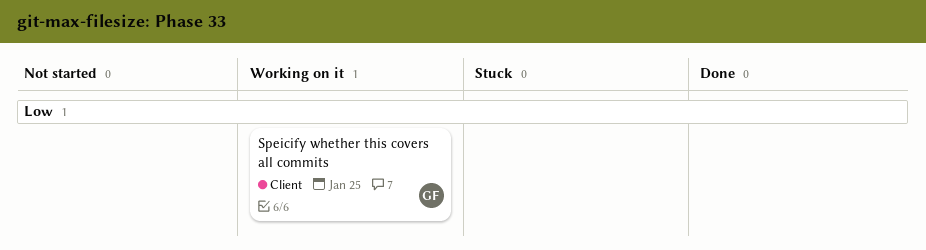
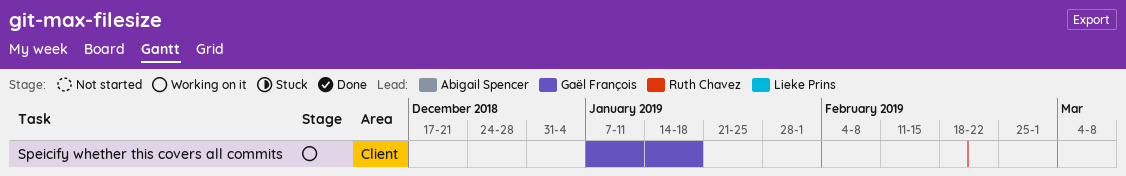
Speicify whether this covers all commits, due: Jan 25 -> Jan 18

